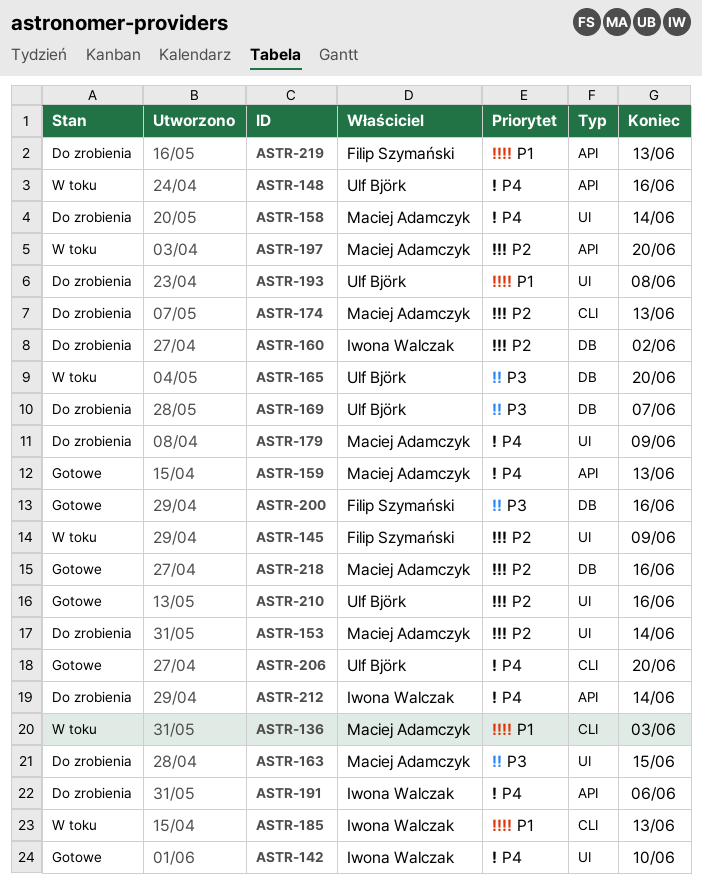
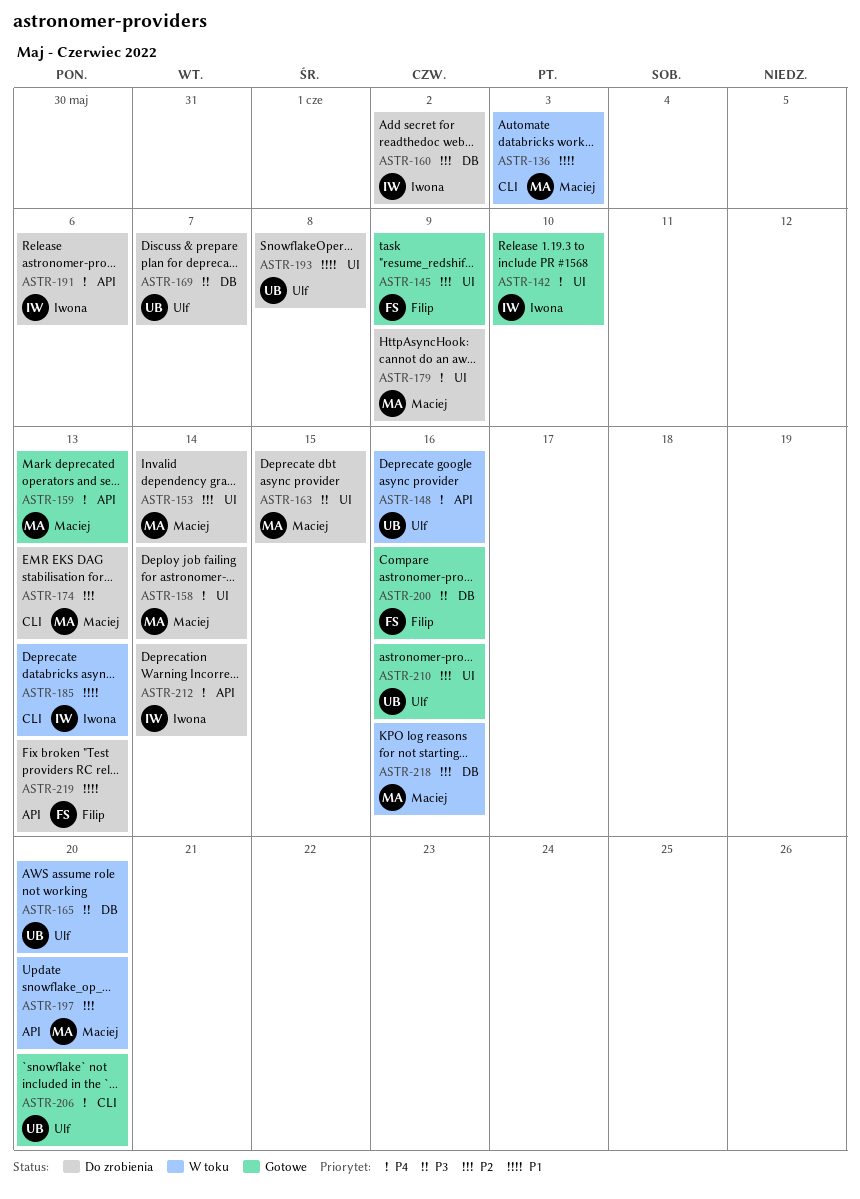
ASTR-145, status: W toku -> Gotowe
ASTR-218, status: Gotowe -> W toku

